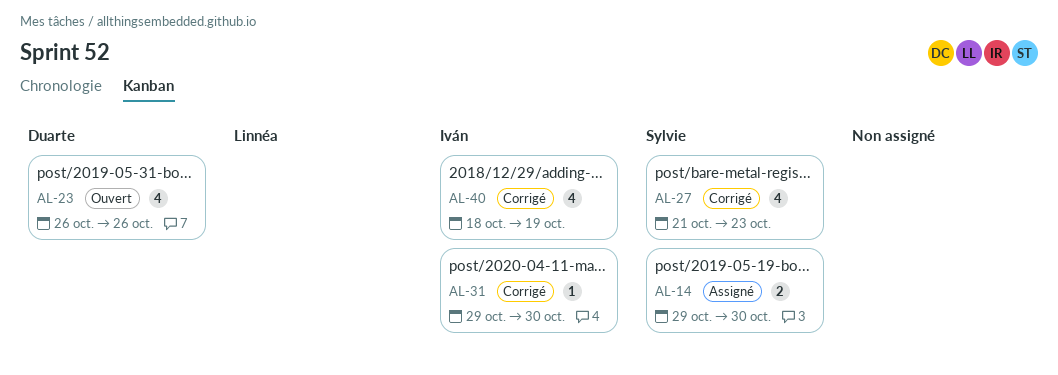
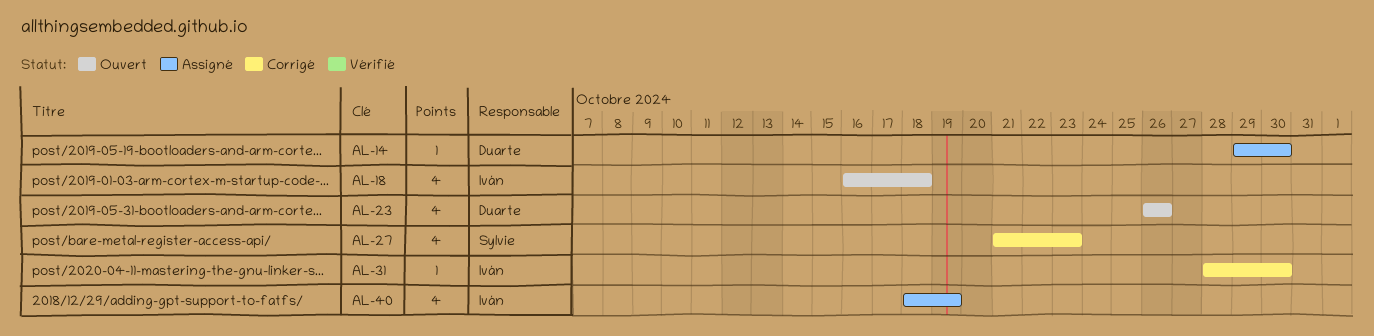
AL-14, owner: Sylvie -> Duarte
AL-14, estimate: 2 -> 1
AL-18: none -> present
AL-31, start: Oct 29 -> Oct 28
AL-40, status: Corrigé -> Assigné

